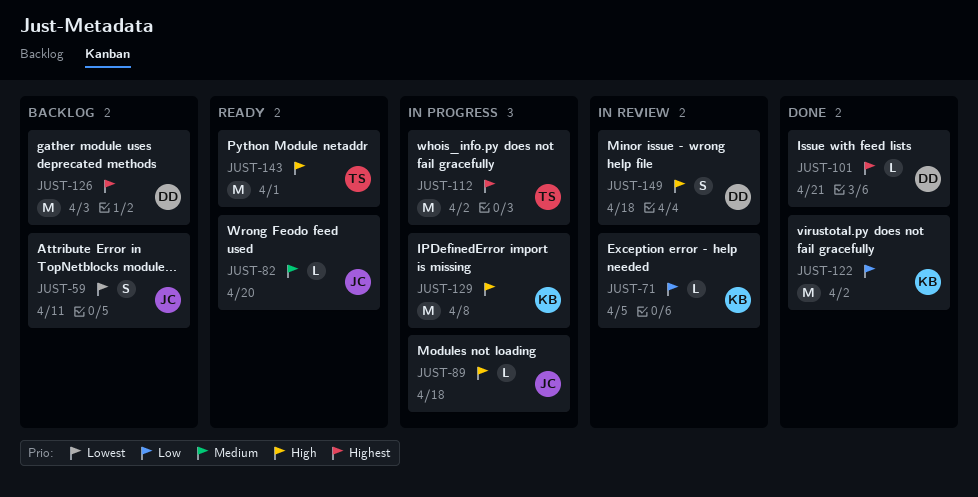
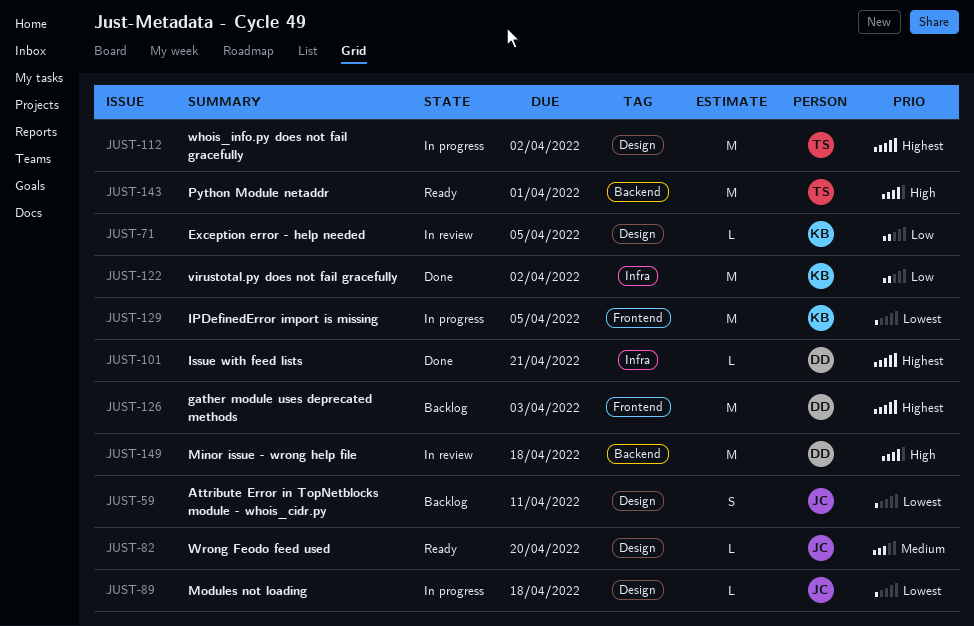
JUST-89, priority: High -> Lowest
JUST-129, priority: High -> Lowest
JUST-129, due: Apr 8 -> Apr 5
JUST-149, estimate: S -> M

